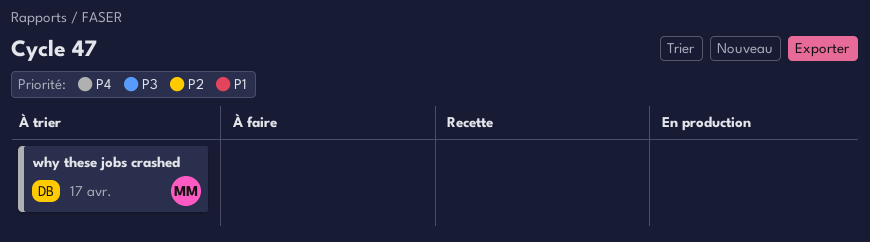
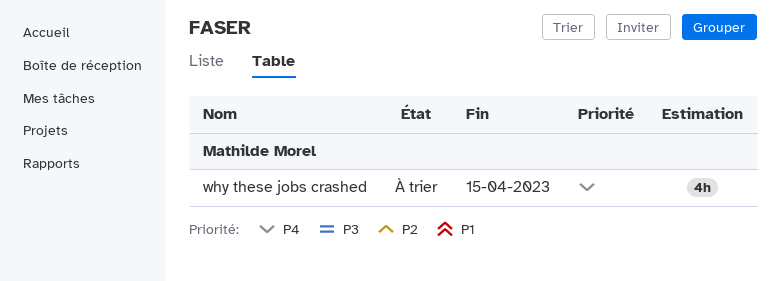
why these jobs crashed, due: Apr 17 -> Apr 15

